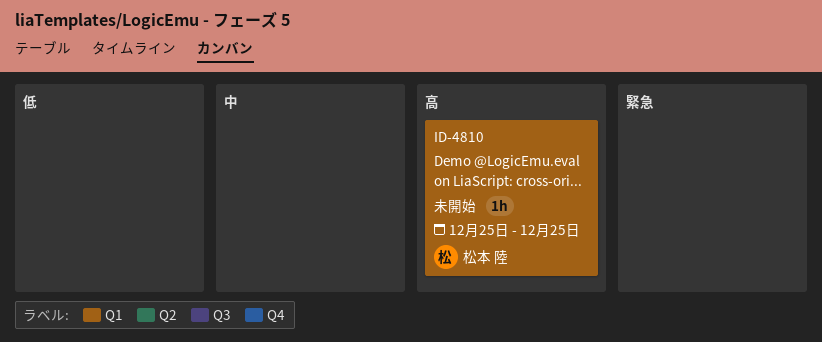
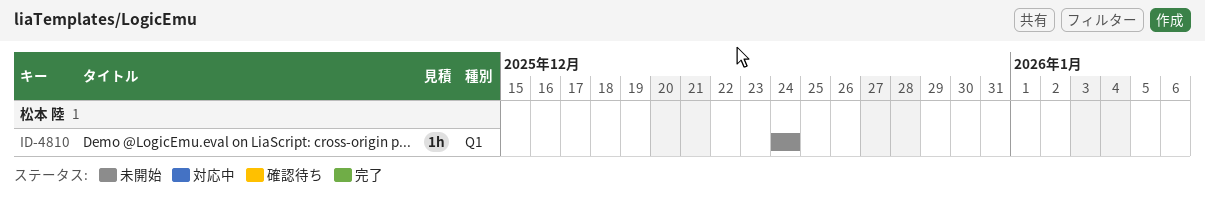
ID-4810, start: Dec 25 -> Dec 24
ID-4810, due: Dec 25 -> Dec 24

